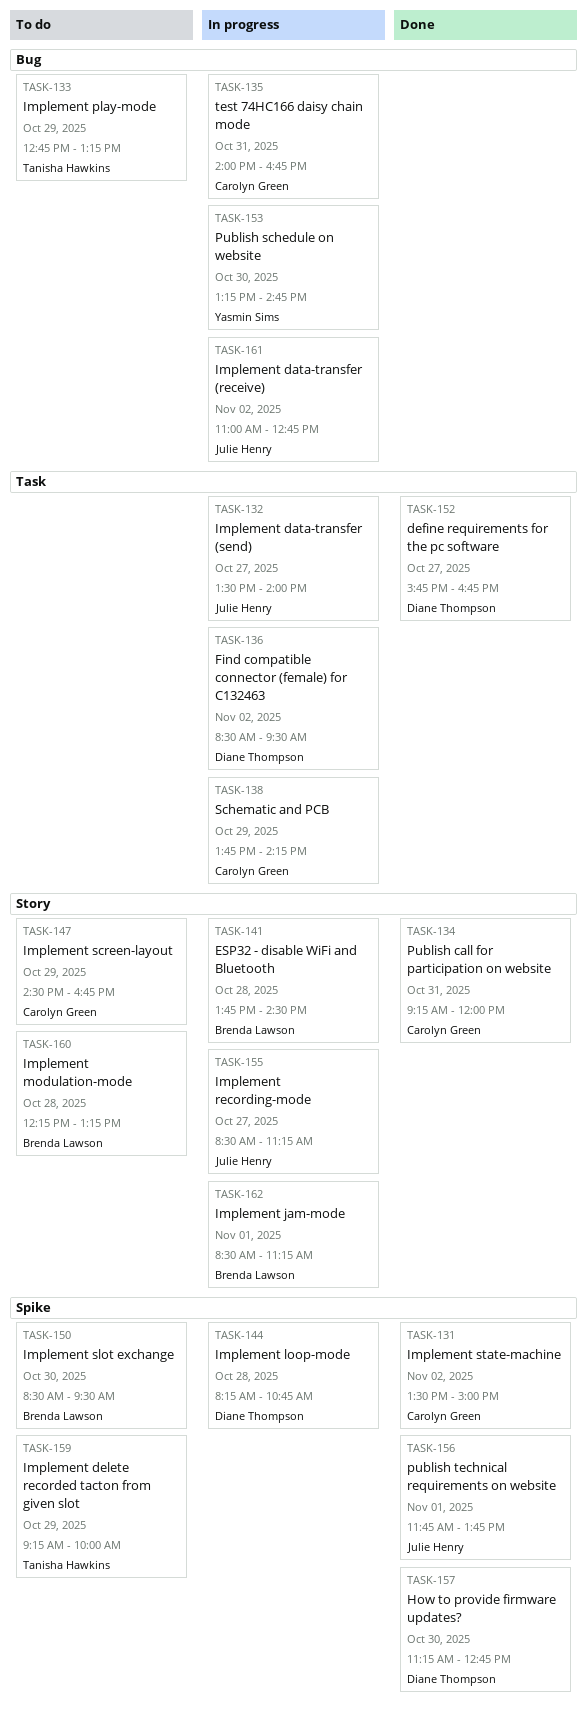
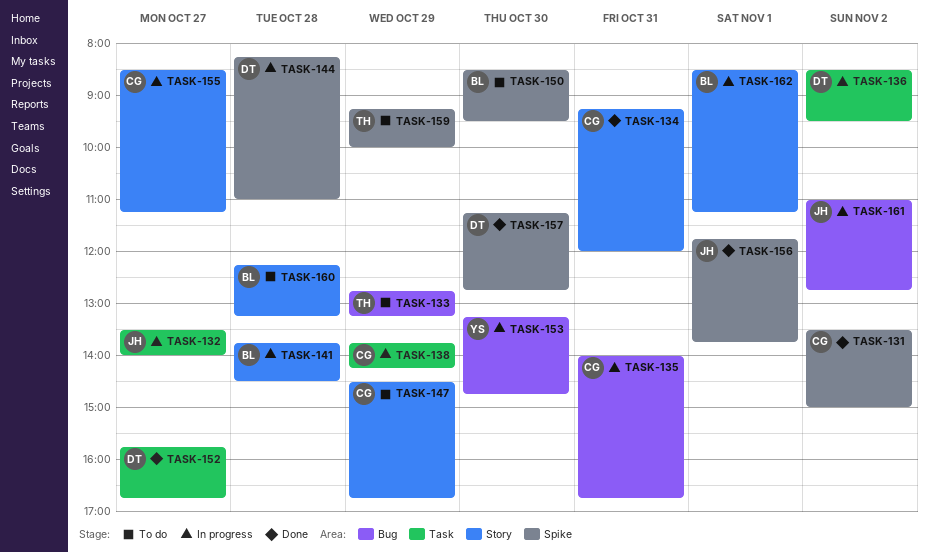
TASK-144, ends: 10:45 -> 11:00
TASK-155, owner: Julie Henry -> Carolyn Green

